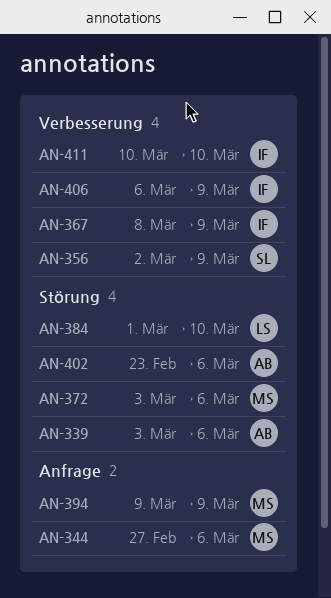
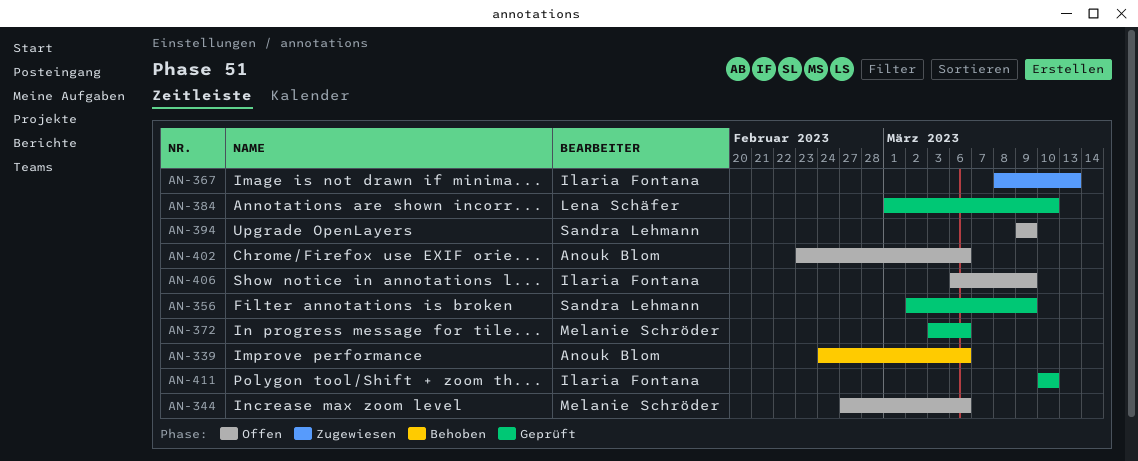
AN-339, start: Mar 3 -> Feb 24
AN-367, due: Mar 9 -> Mar 13
AN-394, owner: Melanie Schröder -> Sandra Lehmann

